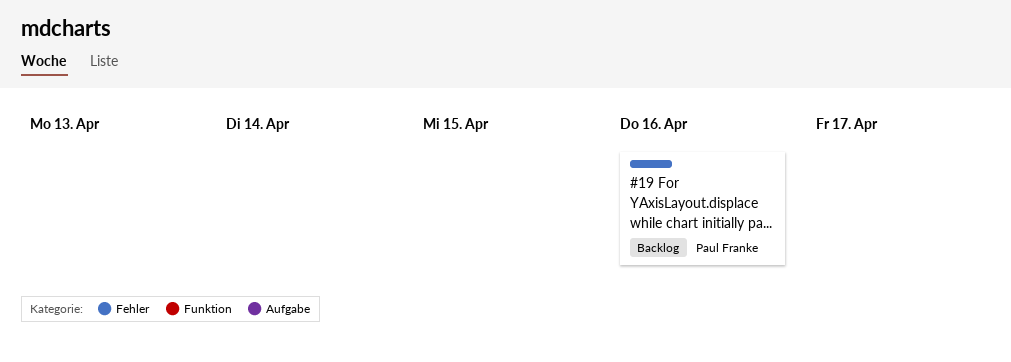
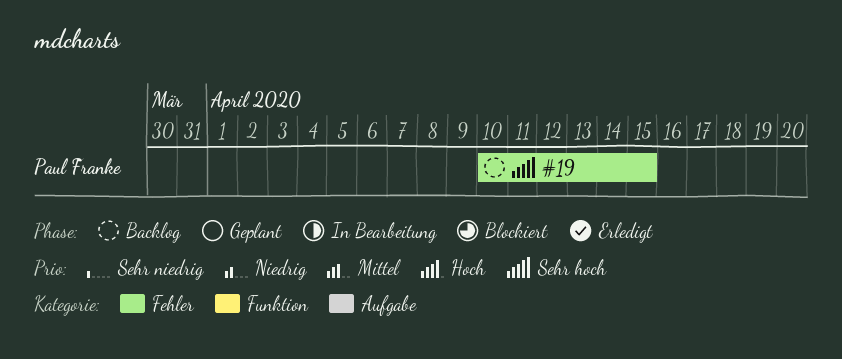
#19, due: Apr 16 -> Apr 15

